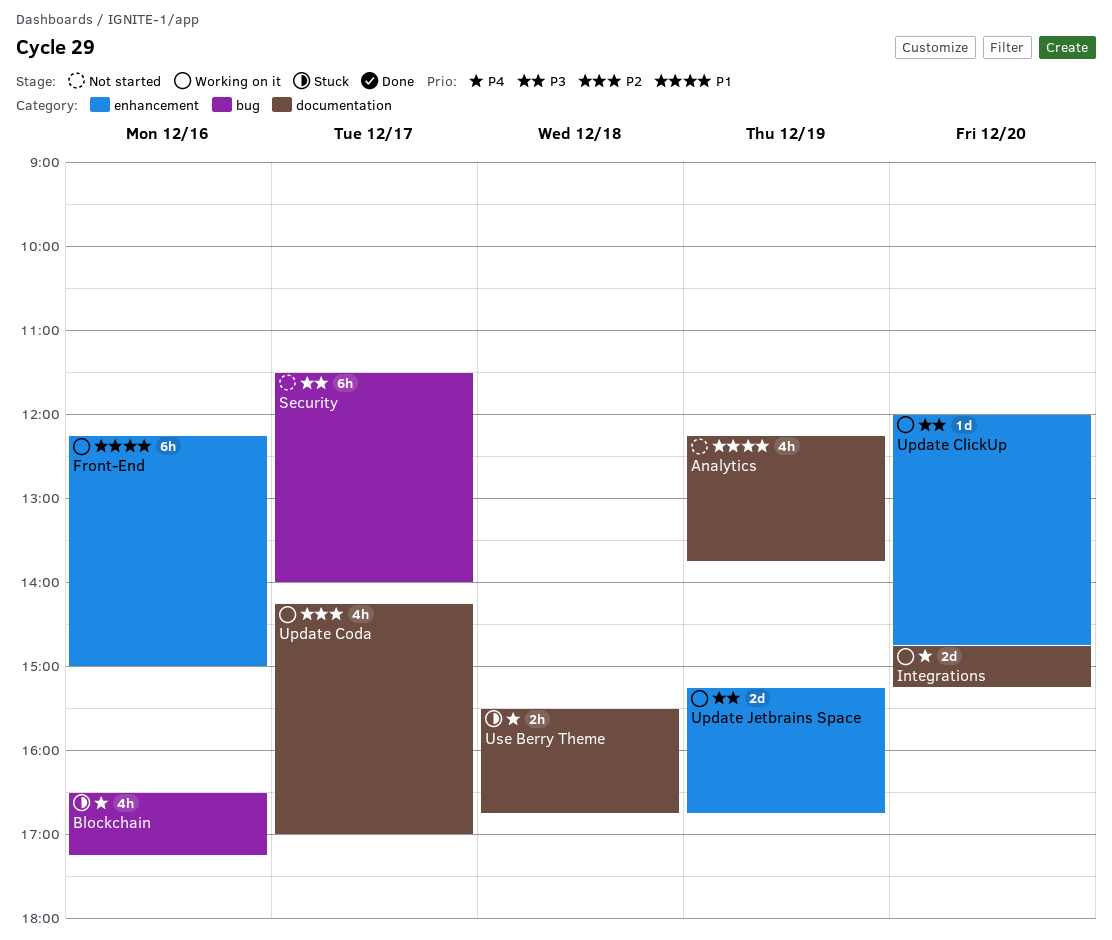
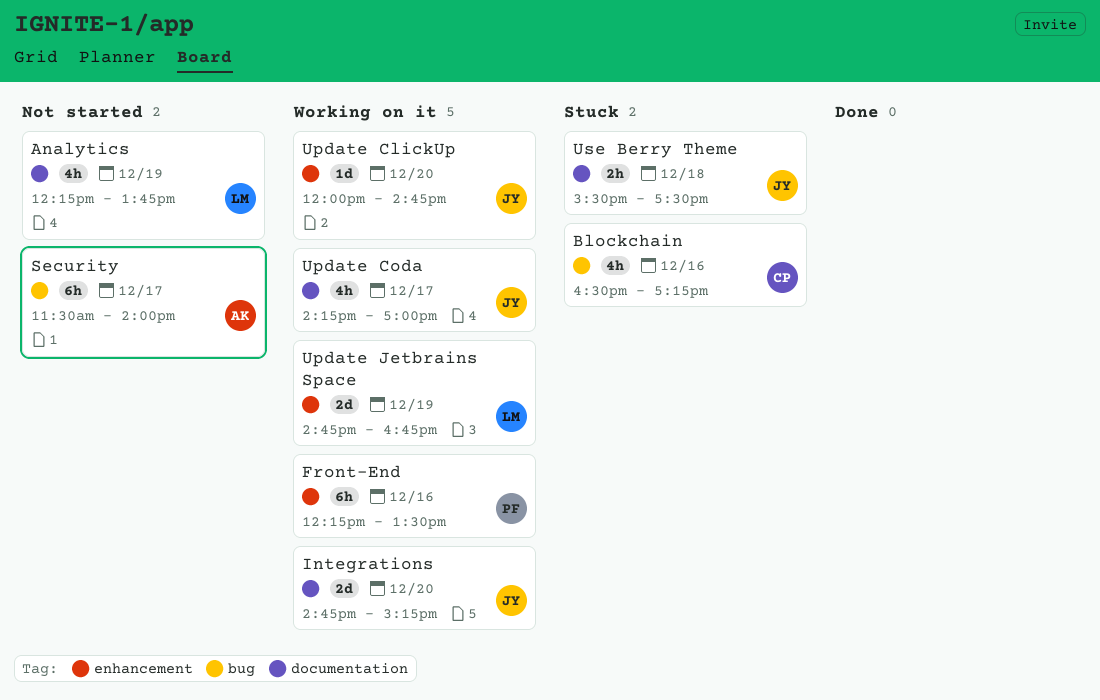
Front-End, ends: 15:00 -> 13:30
Update Jetbrains Space, begins: 15:15 -> 14:45
Use Berry Theme, ends: 16:45 -> 17:30

